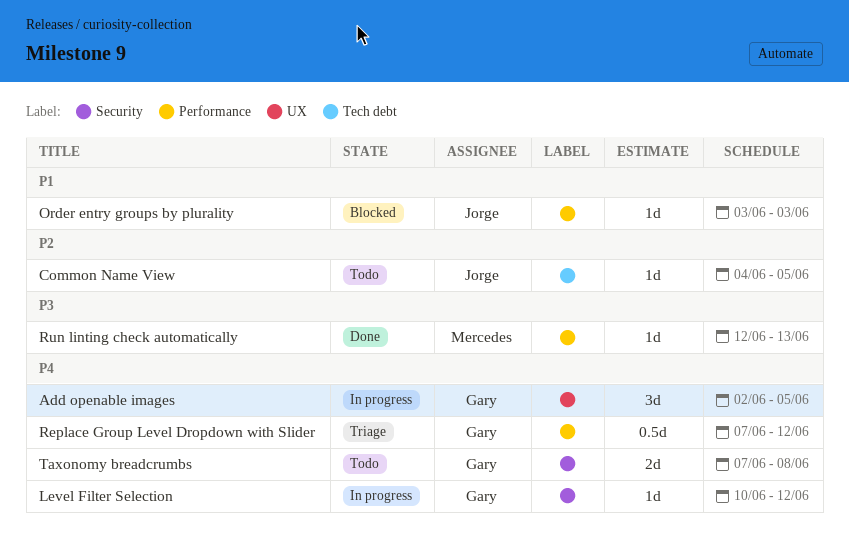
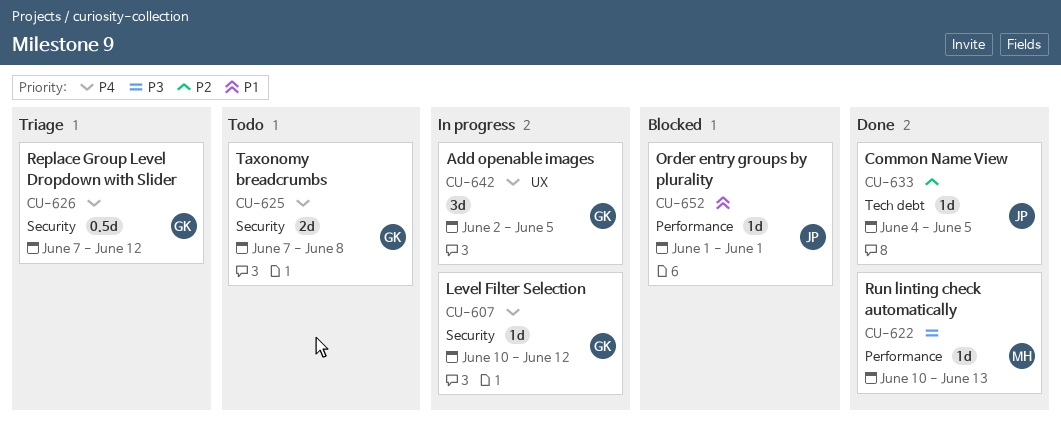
Common Name View, status: Todo -> Done
Order entry groups by plurality, start: Jun 3 -> Jun 1
Order entry groups by plurality, due: Jun 3 -> Jun 1
Replace Group Level Dropdown with Slider, label: Performance -> Security
Run linting check automatically, start: Jun 12 -> Jun 10

